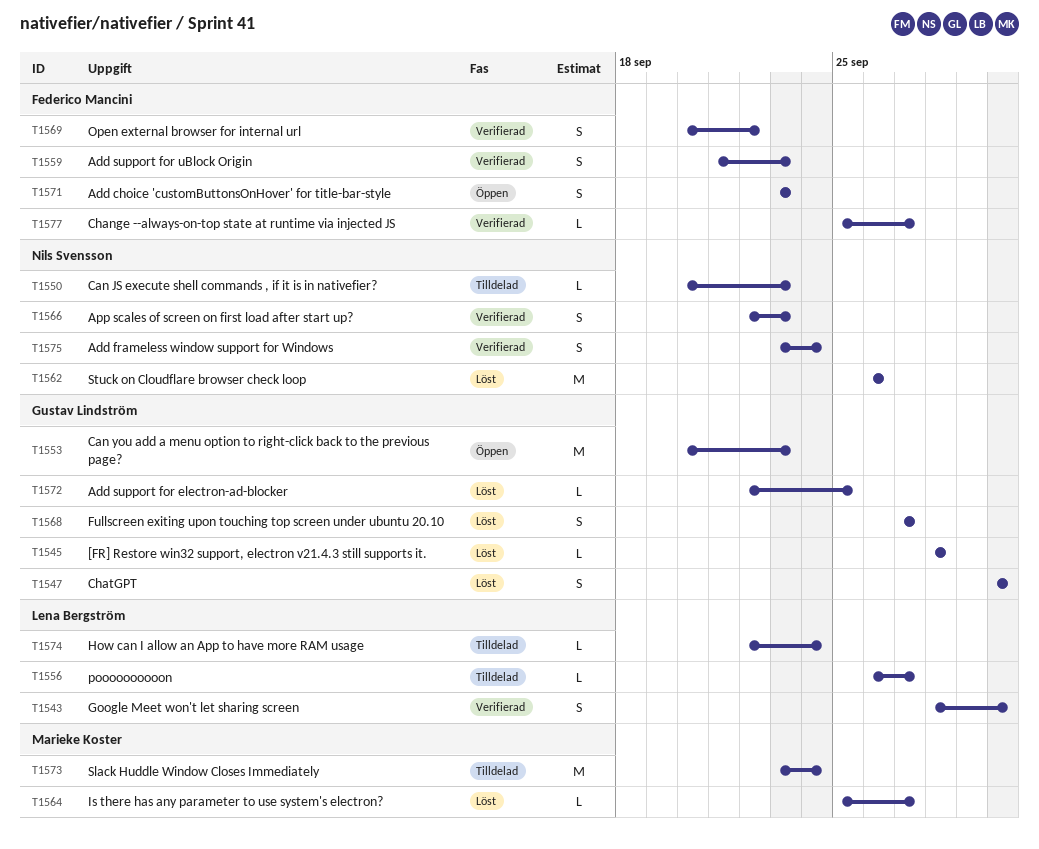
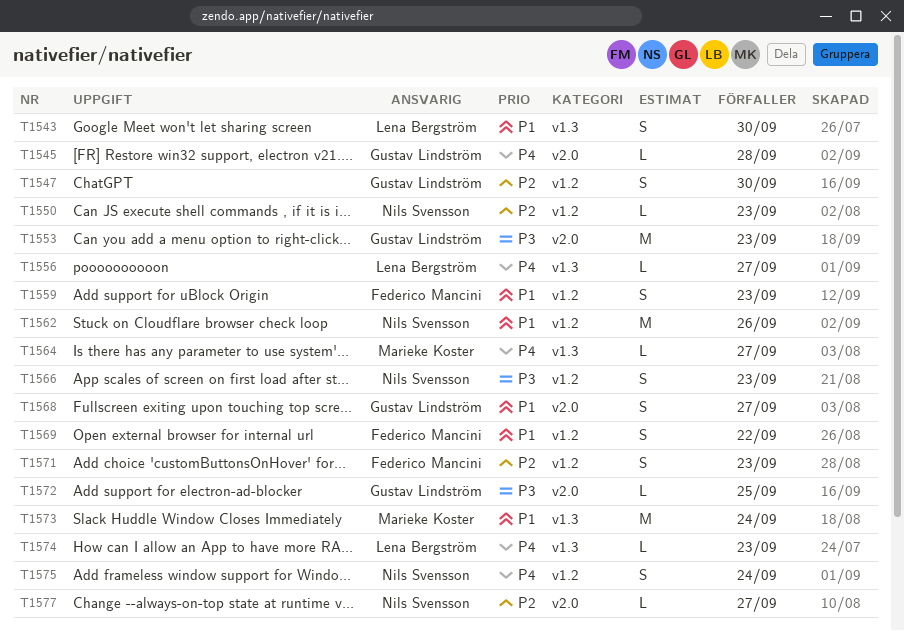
T1574, due: Sep 24 -> Sep 23
T1577, owner: Federico Mancini -> Nils Svensson

